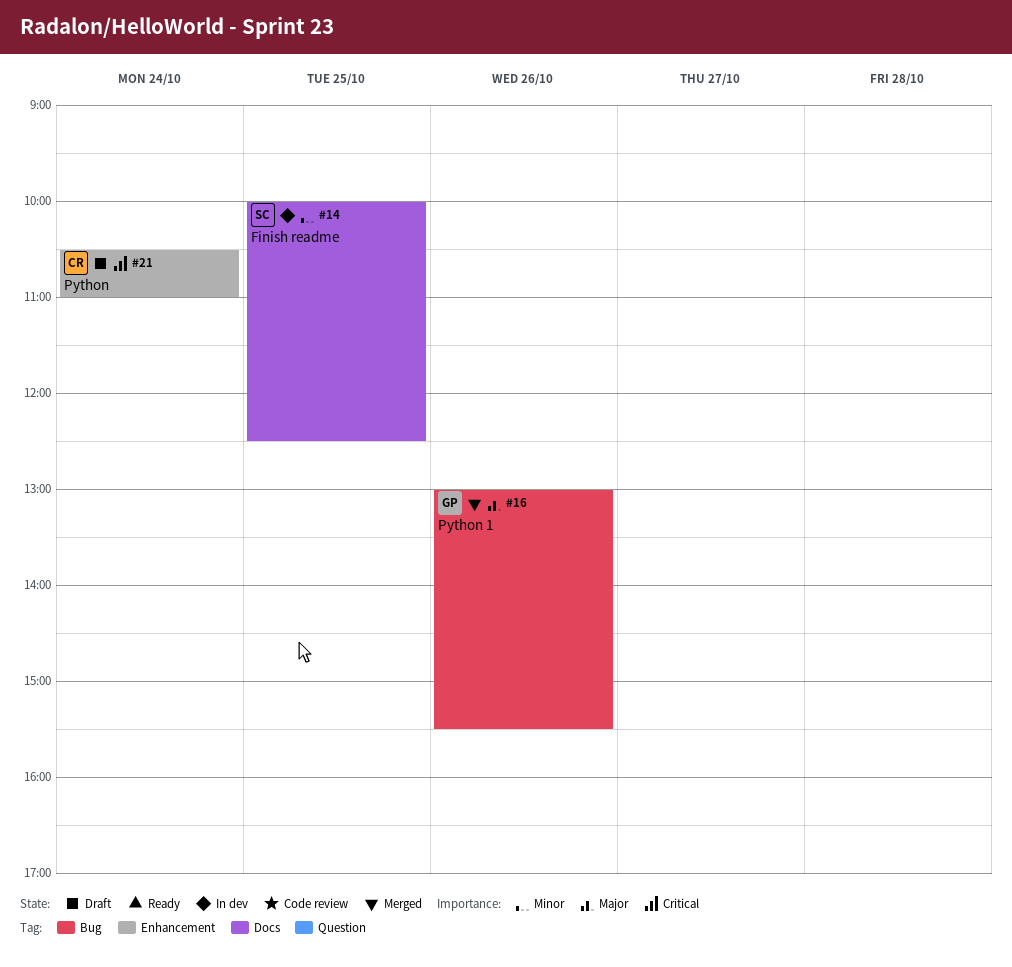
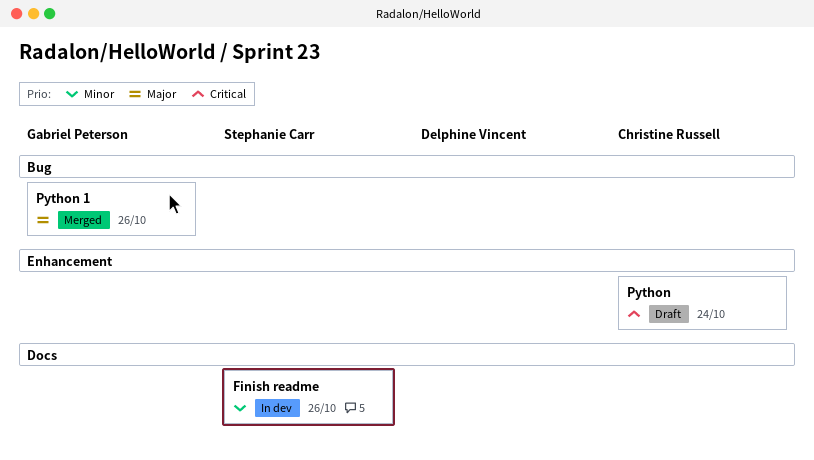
Finish readme, day: Oct 25 -> Oct 26

